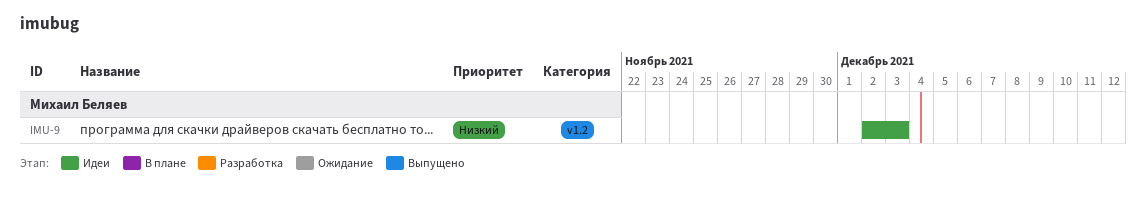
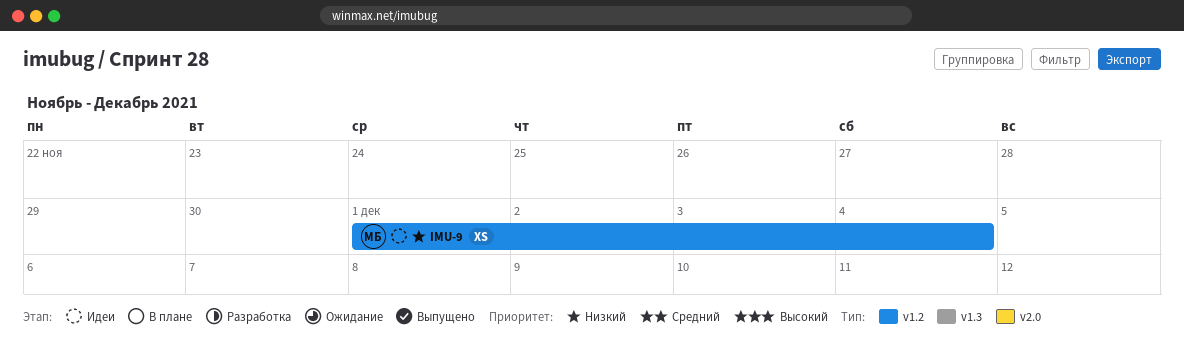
IMU-9, start: Dec 2 -> Dec 1
IMU-9, due: Dec 3 -> Dec 4

